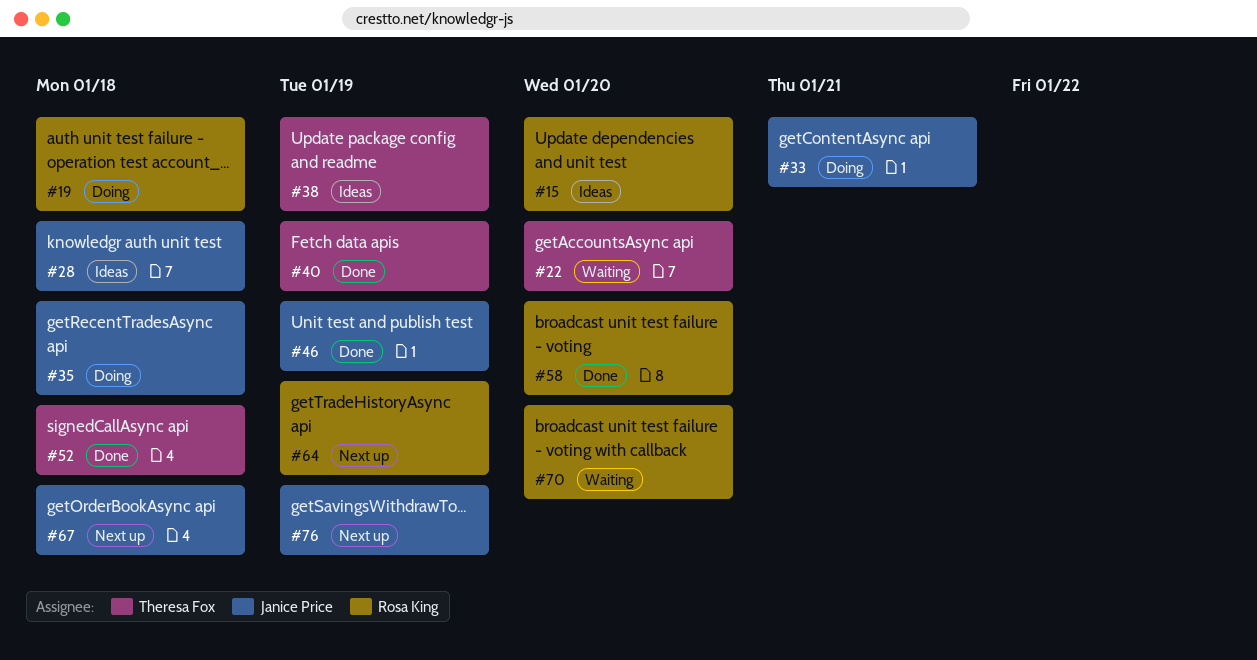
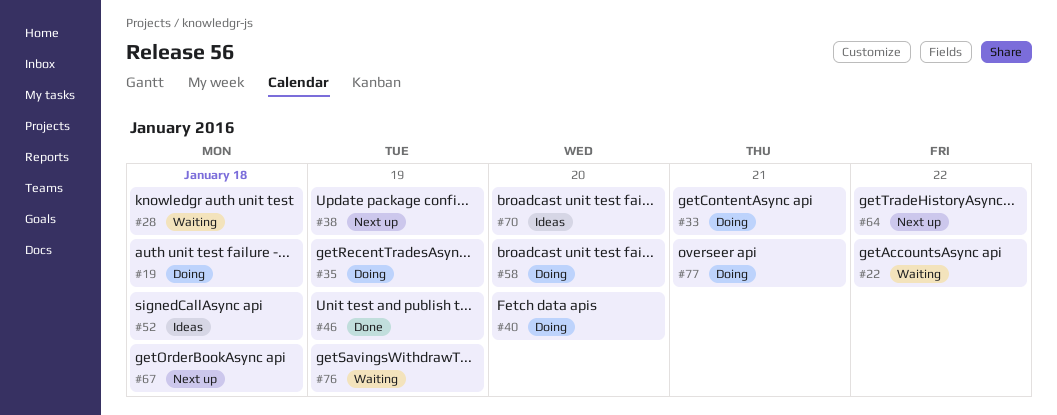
#15: present -> none
#22, due: Jan 20 -> Jan 22
#28, status: Ideas -> Waiting
#35, due: Jan 18 -> Jan 19
#38, status: Ideas -> Next up
#40, status: Done -> Doing
#40, due: Jan 19 -> Jan 20
#52, status: Done -> Ideas
#58, status: Done -> Doing
#64, due: Jan 19 -> Jan 22
#70, status: Waiting -> Ideas
#76, status: Next up -> Waiting
#77: none -> present

